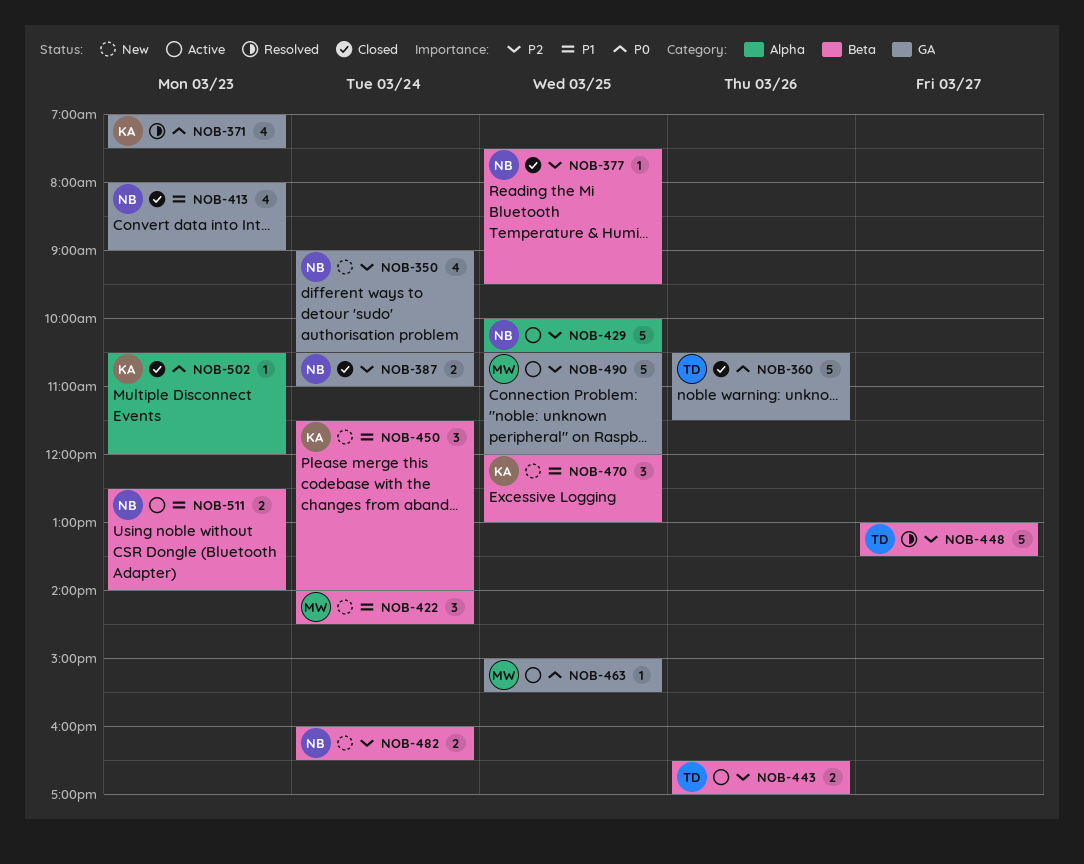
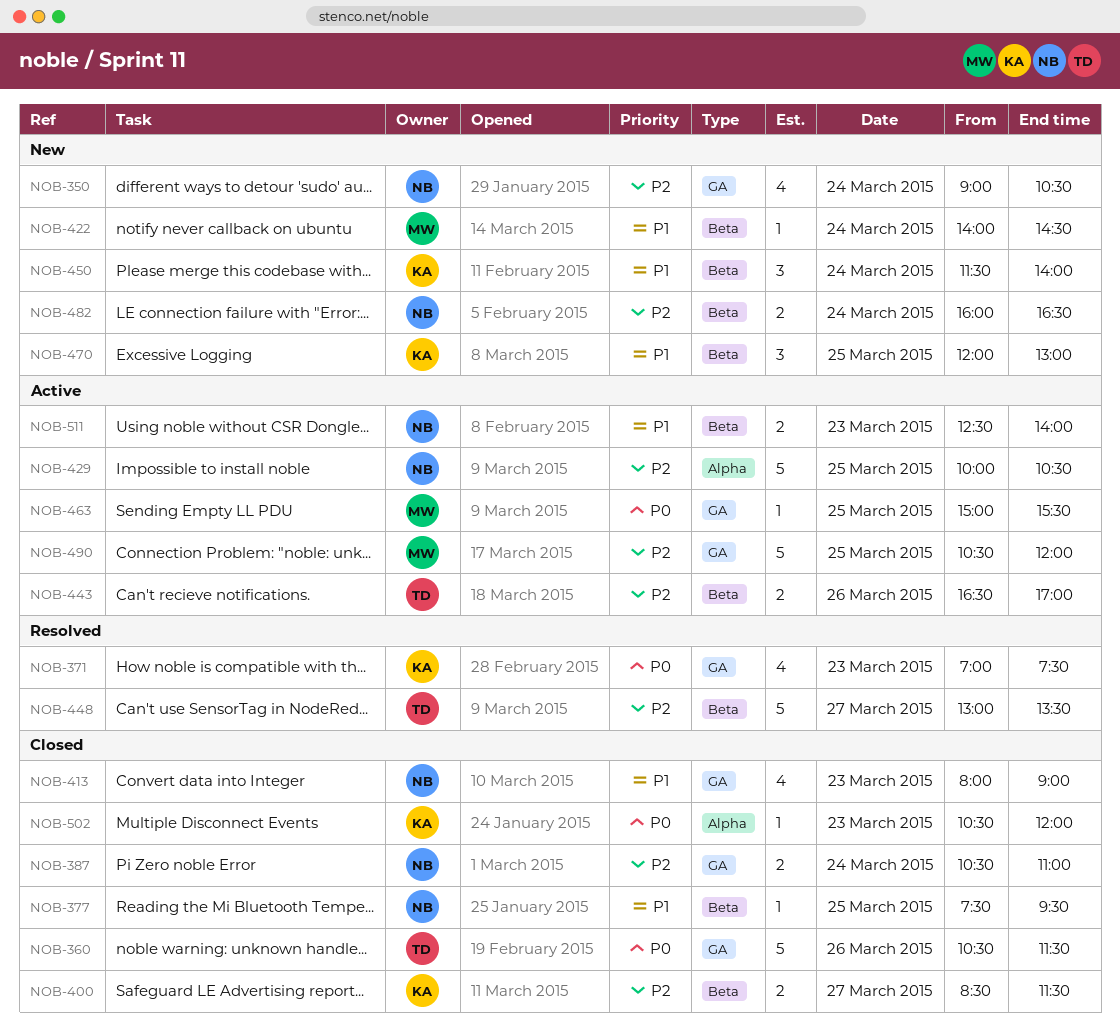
NOB-377, priority: P2 -> P1
NOB-400: none -> present
NOB-422, estimate: 3 -> 1

